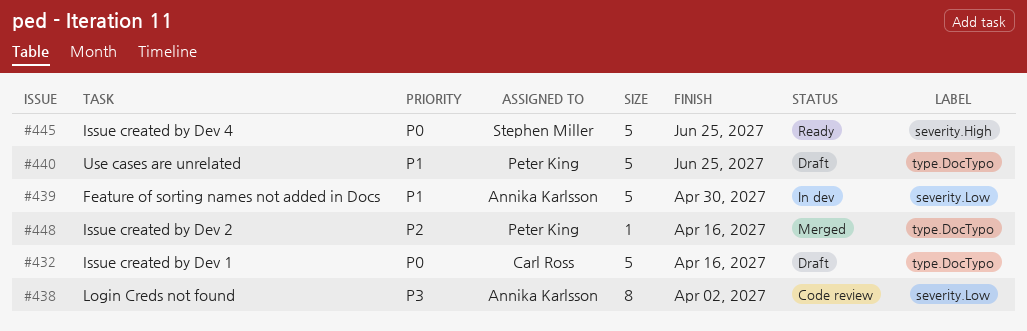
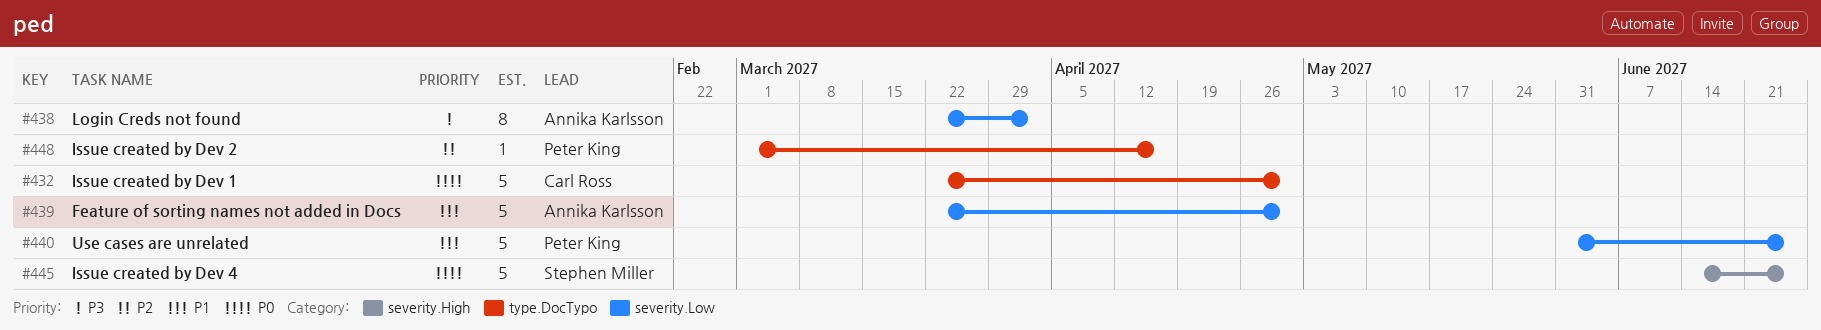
#432, due: Apr 16 -> Apr 30
#440, label: type.DocTypo -> severity.Low

